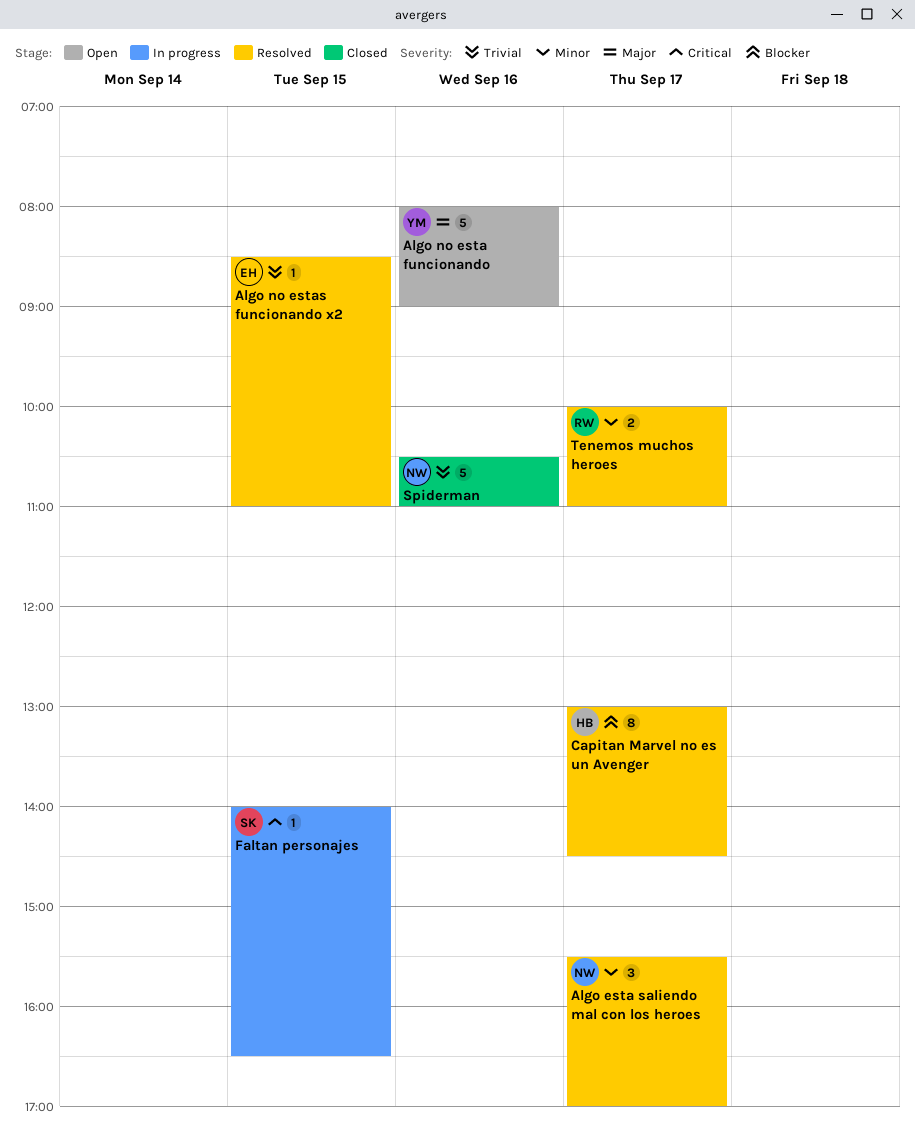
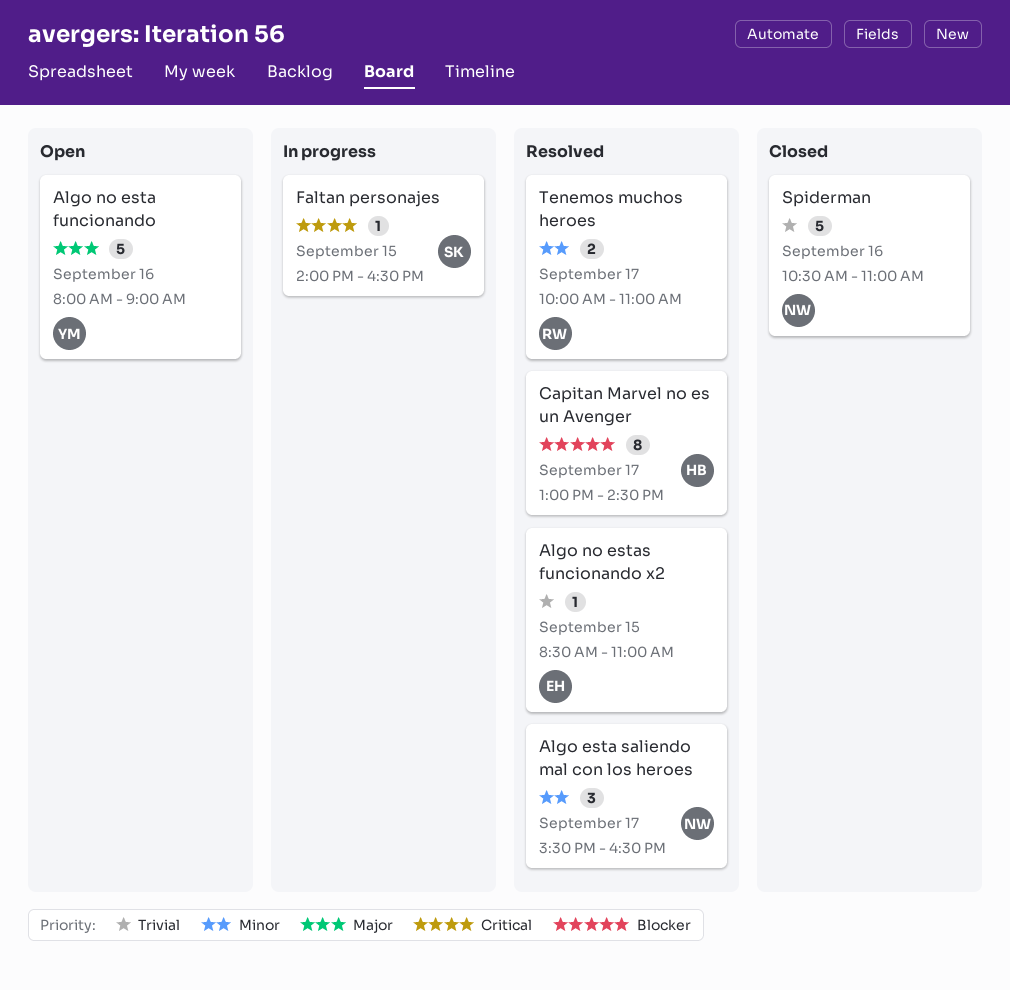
Algo esta saliendo mal con los heroes, ends: 17:00 -> 16:30

